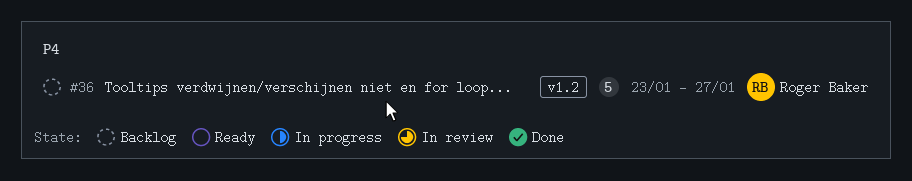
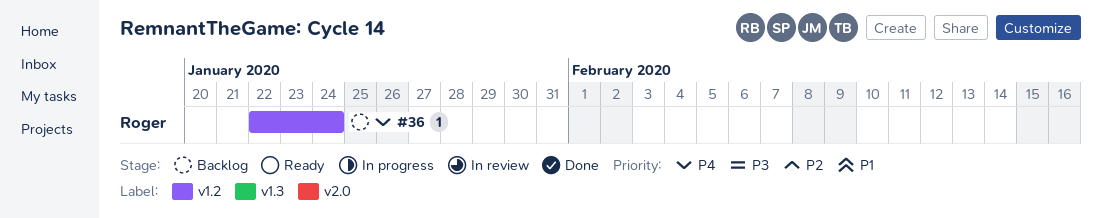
#36, estimate: 5 -> 1
#36, start: Jan 23 -> Jan 22
#36, due: Jan 27 -> Jan 24

